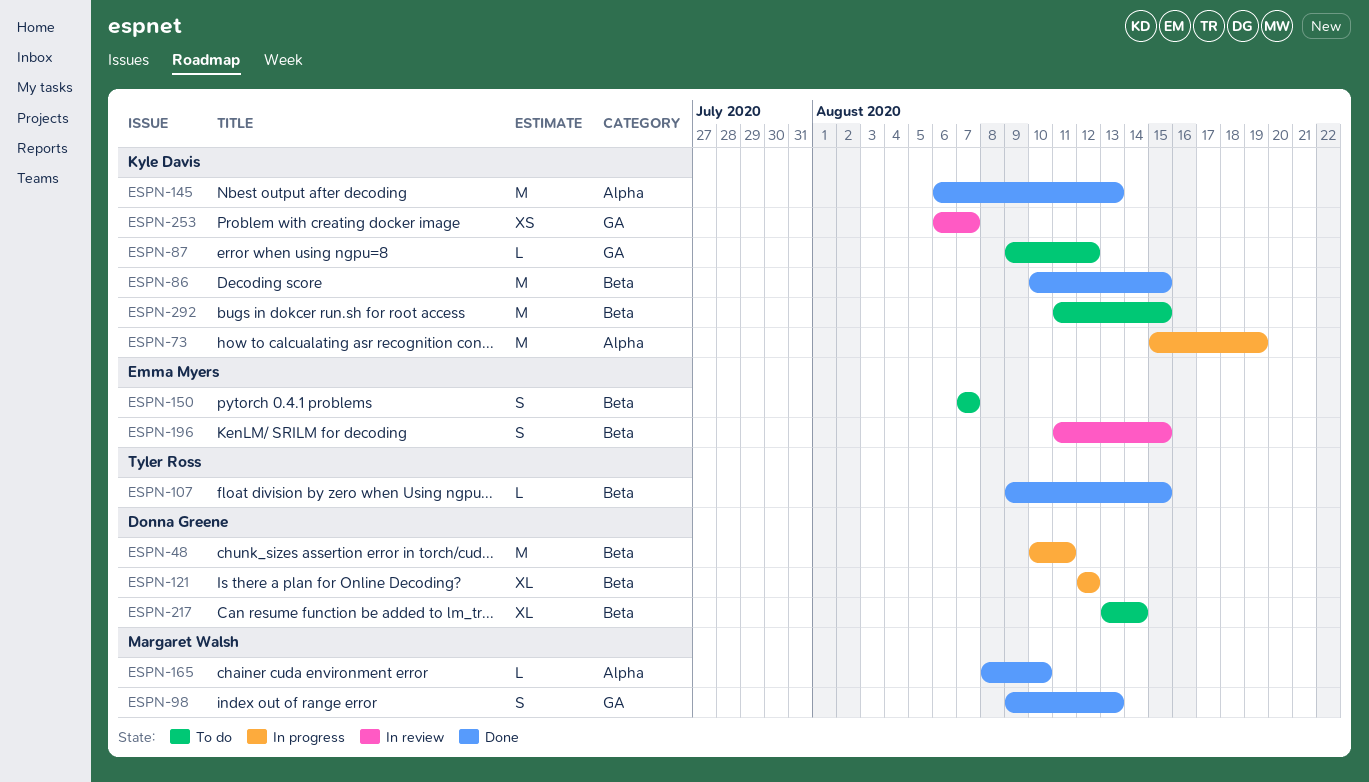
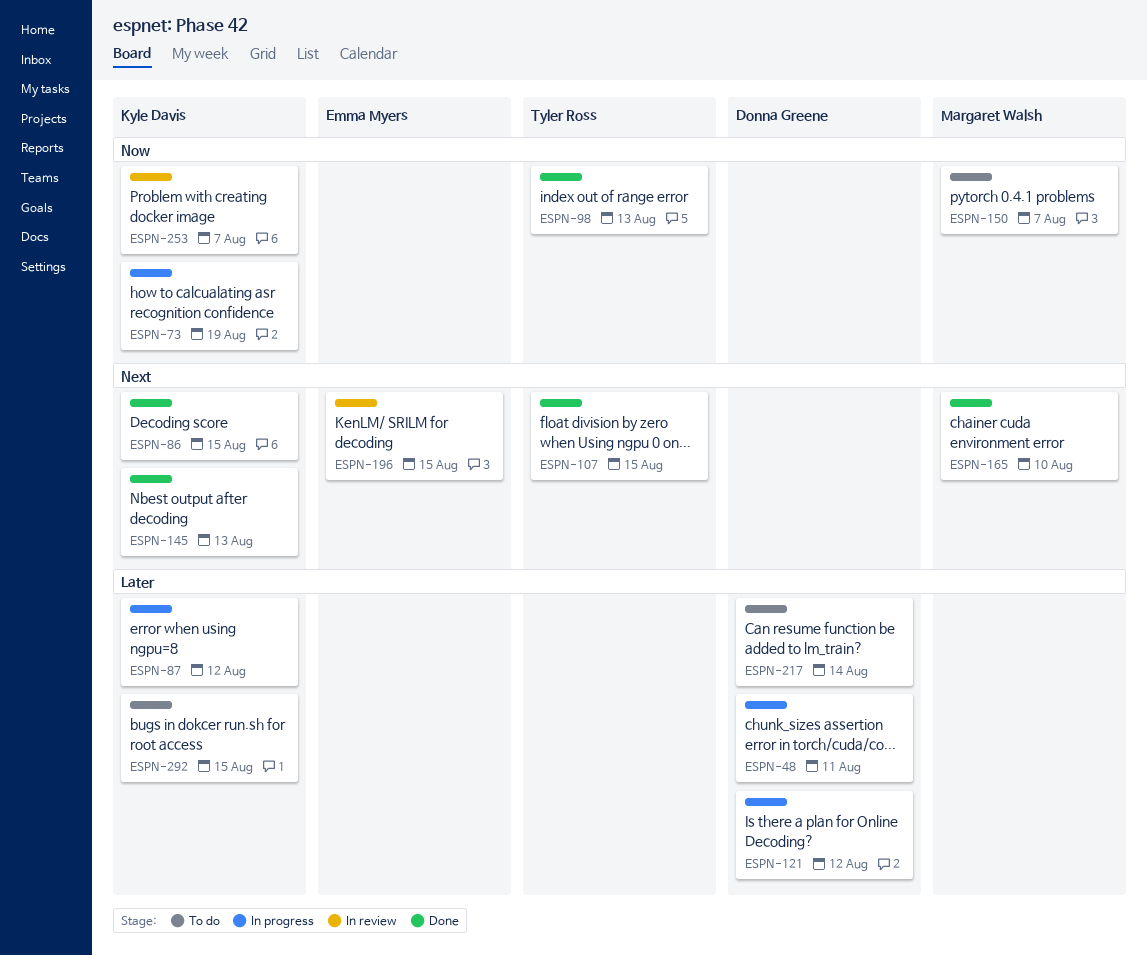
ESPN-87, status: To do -> In progress
ESPN-98, owner: Margaret Walsh -> Tyler Ross
ESPN-150, owner: Emma Myers -> Margaret Walsh

